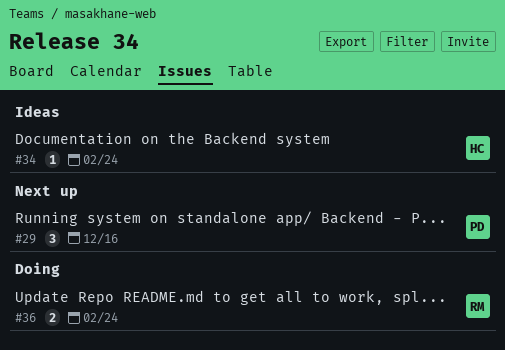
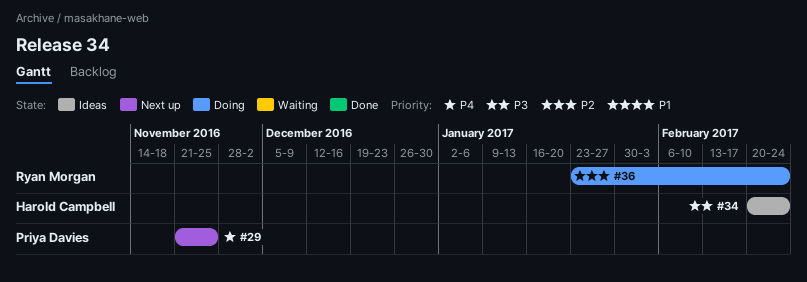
#29, due: Dec 16 -> Nov 25

